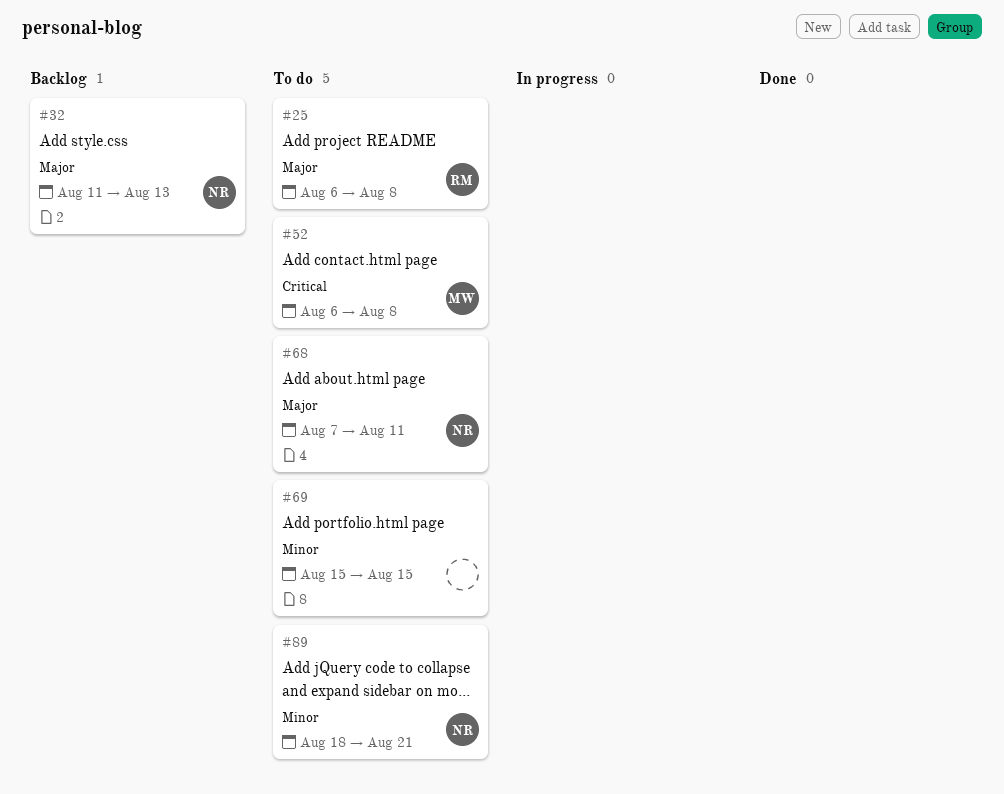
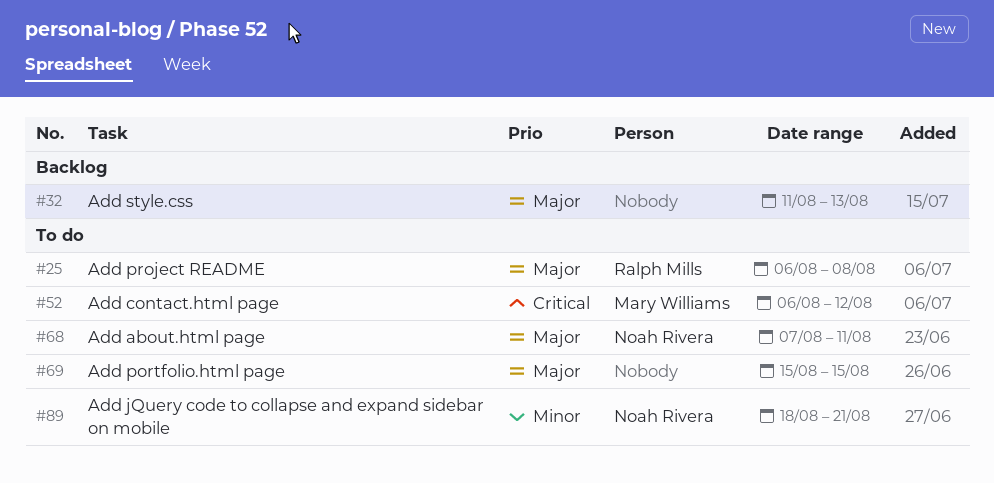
#32, owner: Noah Rivera -> none
#52, due: Aug 8 -> Aug 12
#69, priority: Minor -> Major

